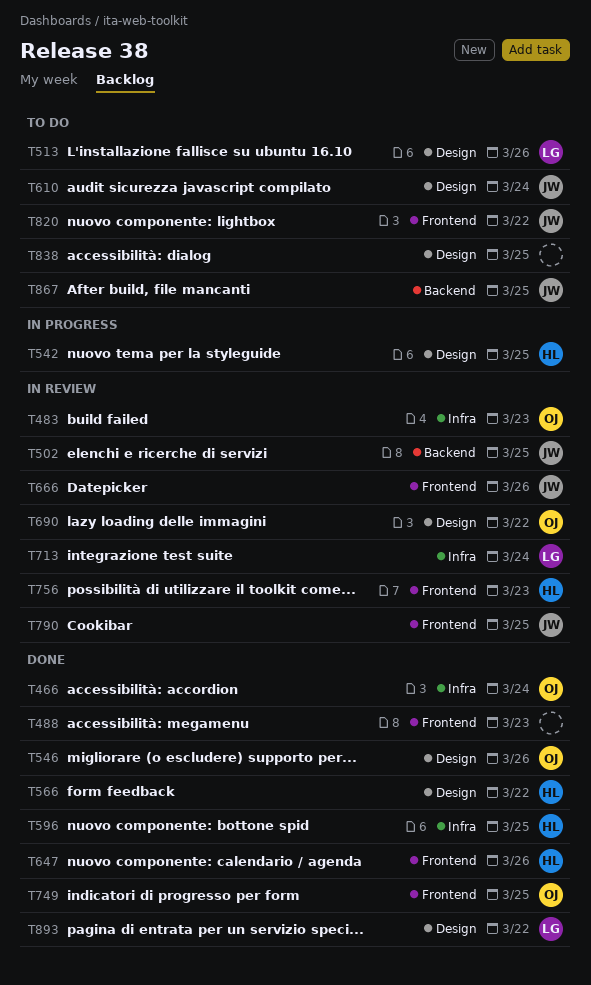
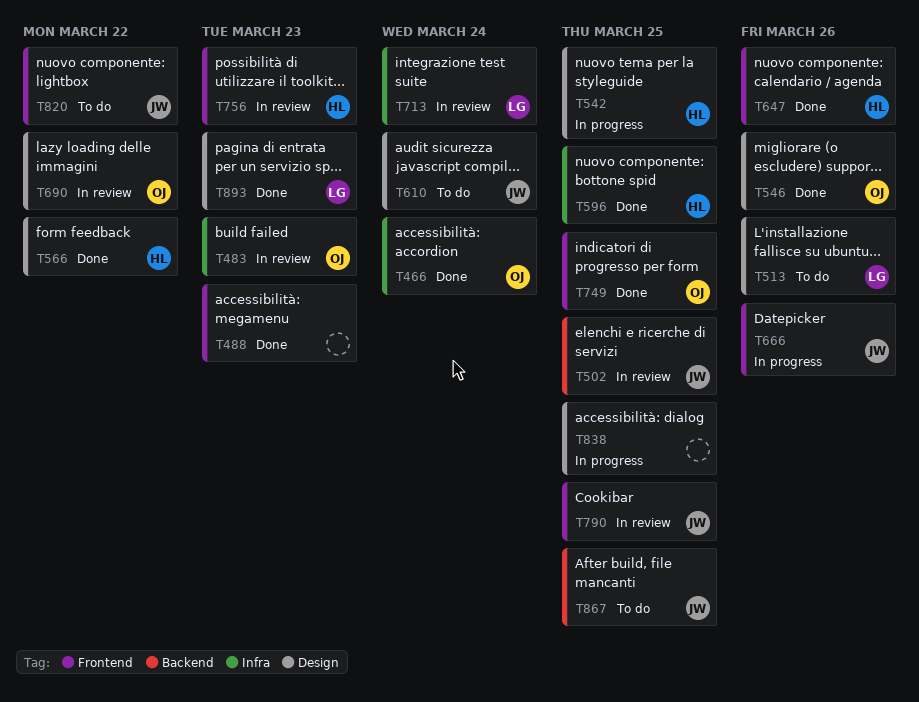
T666, status: In review -> In progress
T838, status: To do -> In progress
T893, due: Mar 22 -> Mar 23

